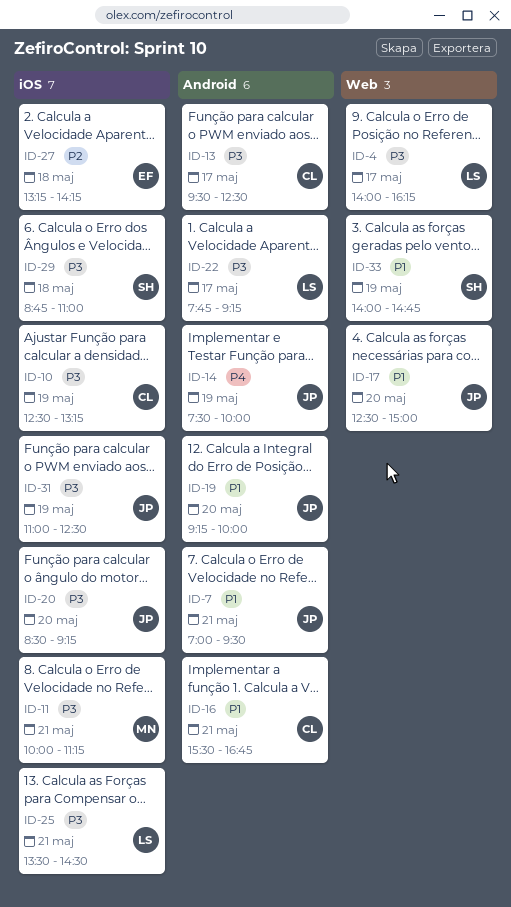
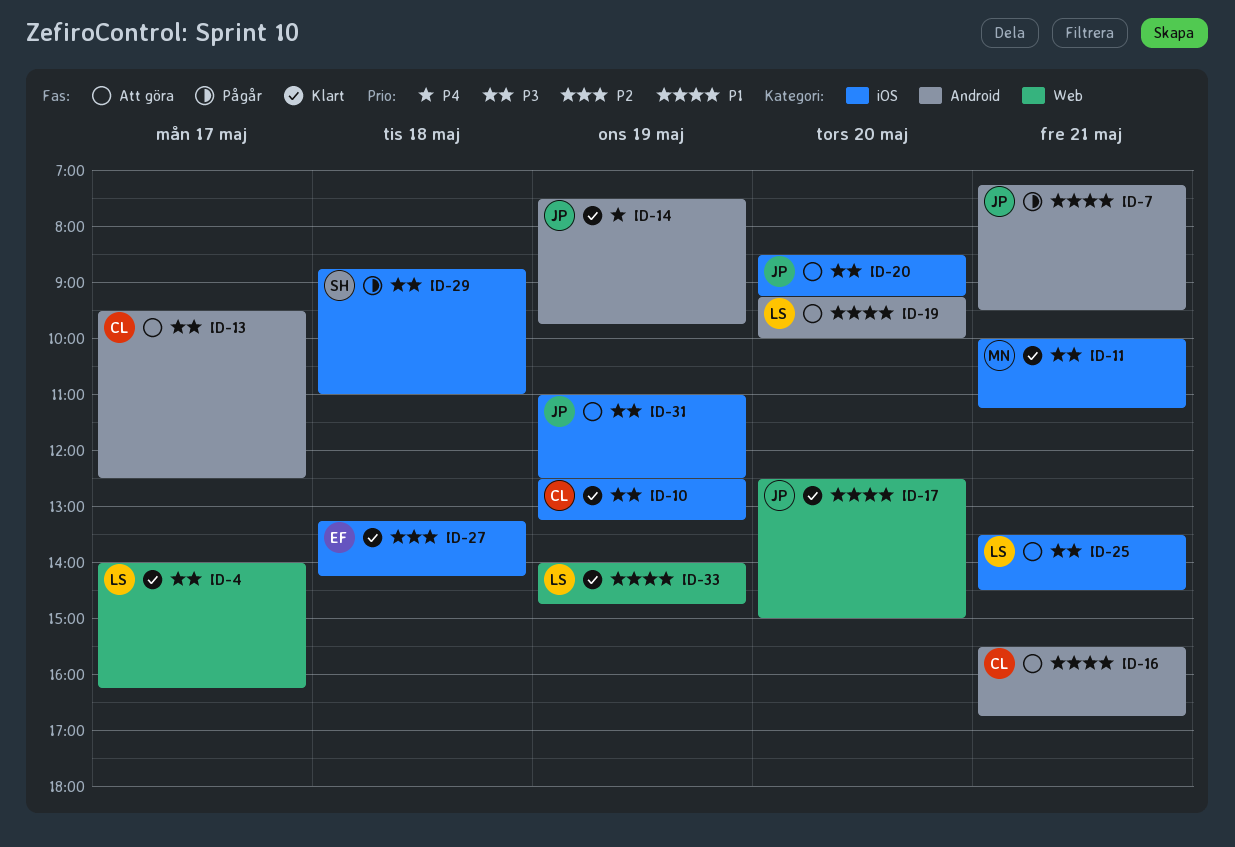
ID-7, begins: 07:00 -> 07:15
ID-14, ends: 10:00 -> 09:45
ID-19, owner: JP -> LS
ID-22: present -> none
ID-33, owner: SH -> LS

